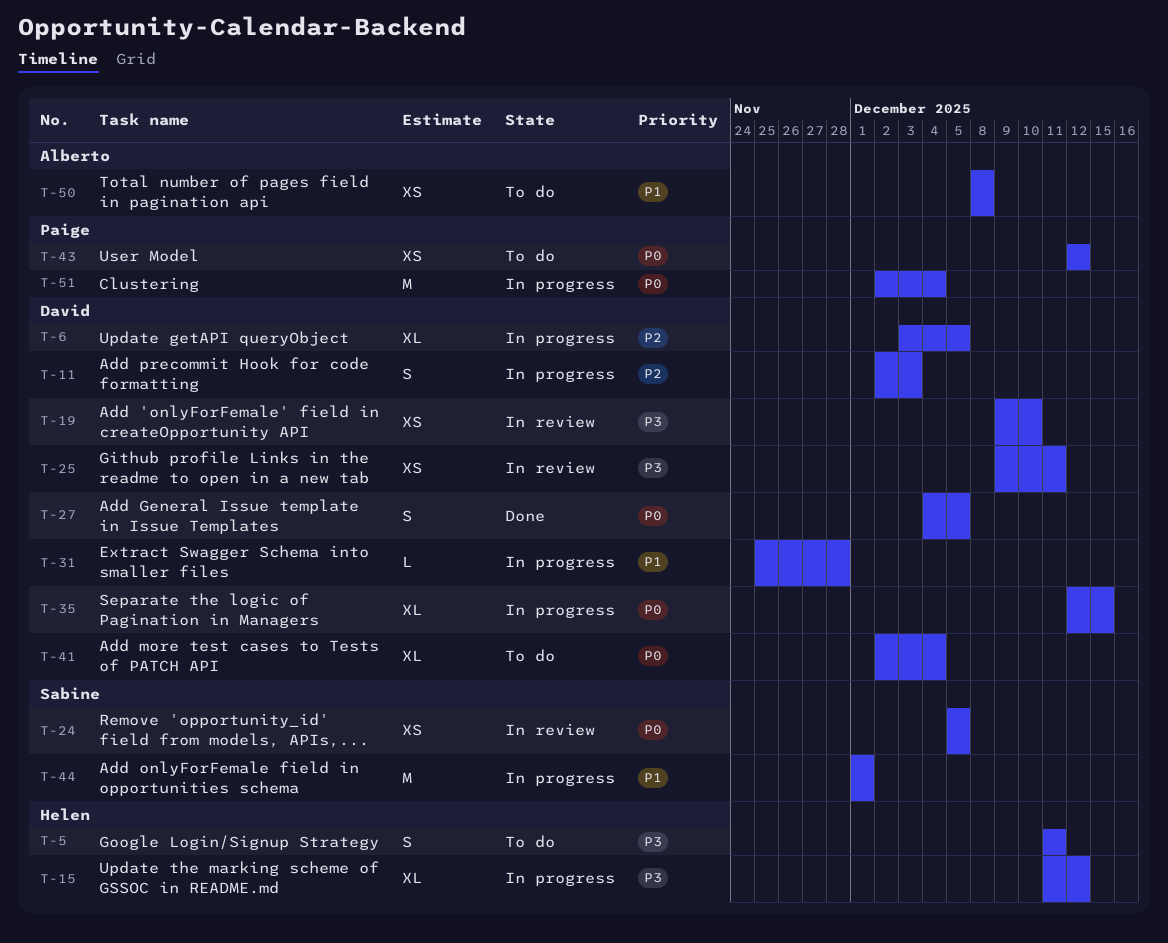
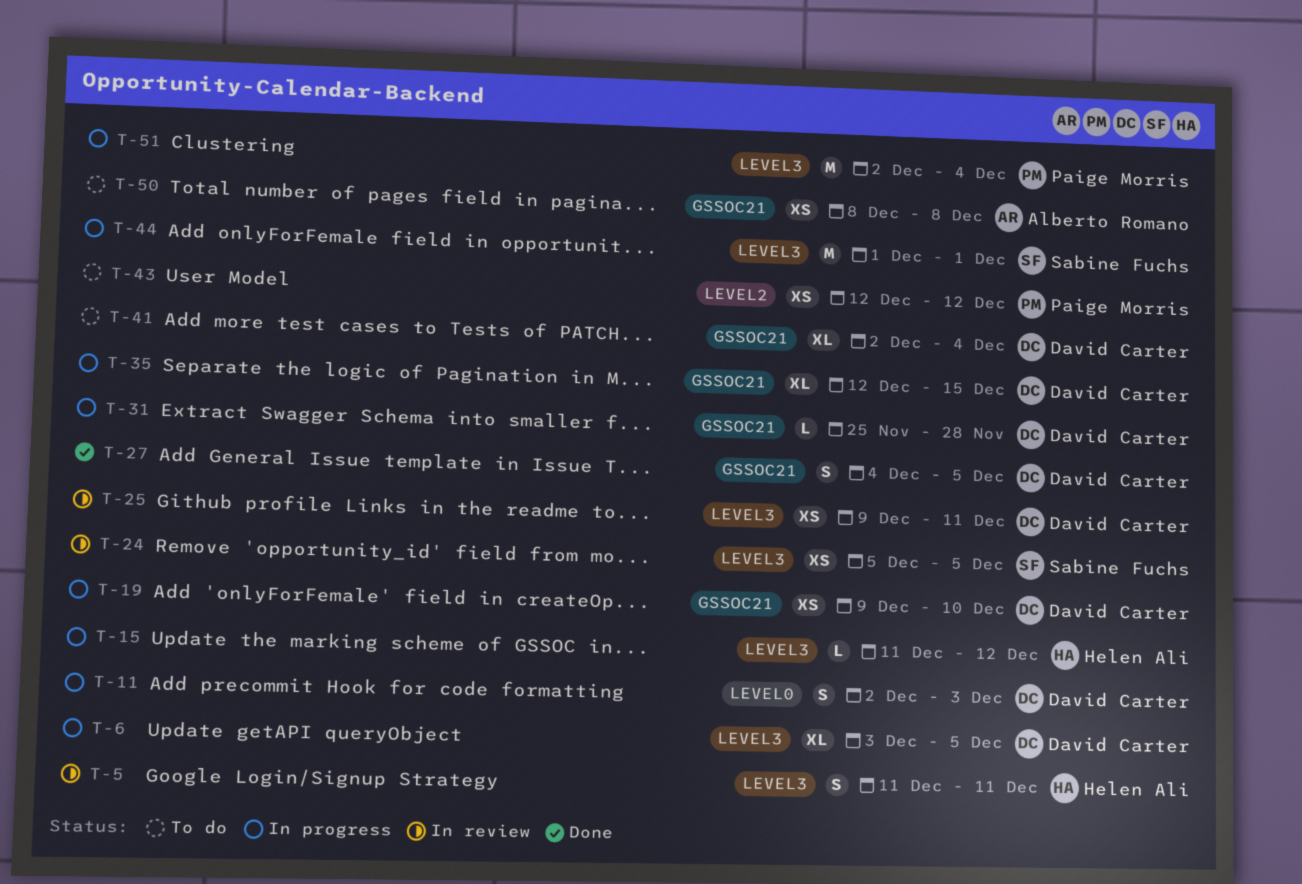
T-5, status: To do -> In review
T-15, estimate: XL -> L
T-19, status: In review -> In progress

